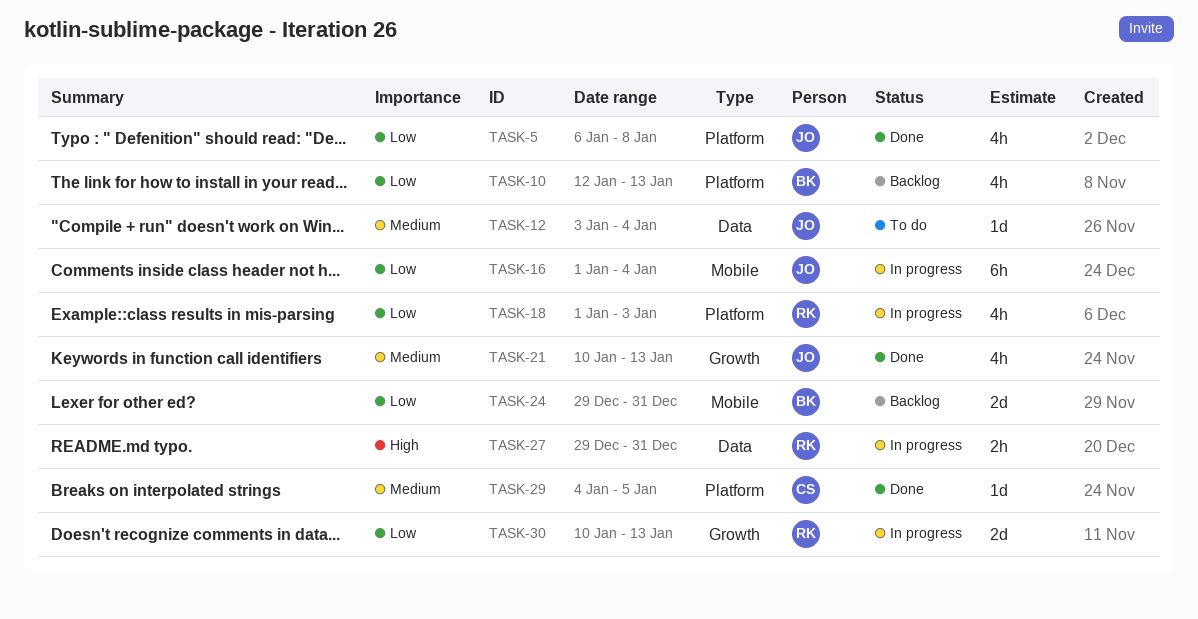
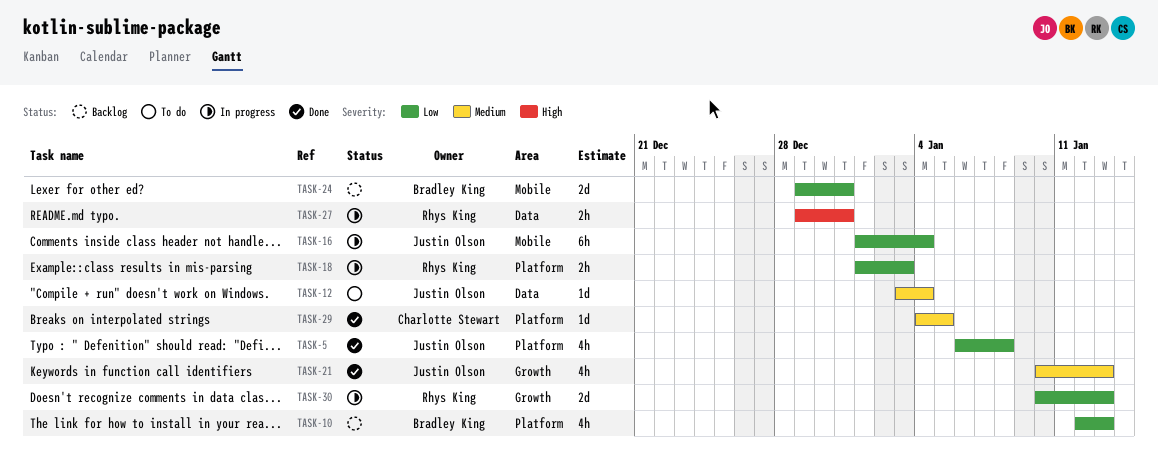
TASK-18, estimate: 4h -> 2h

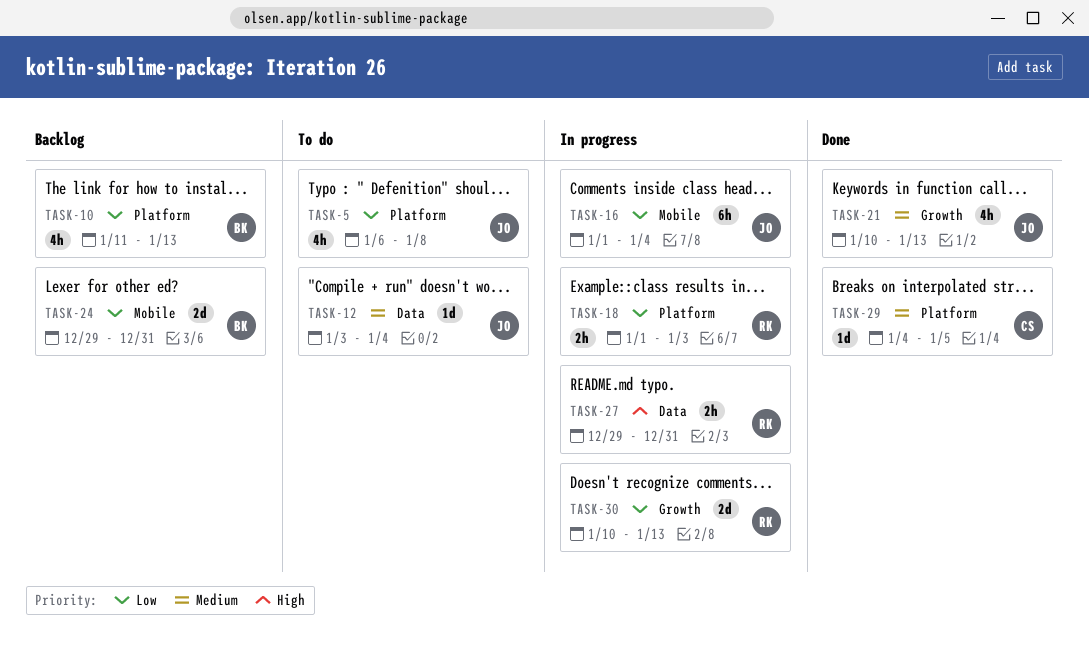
TASK-5, status: Done -> To do
TASK-10, start: Jan 12 -> Jan 11

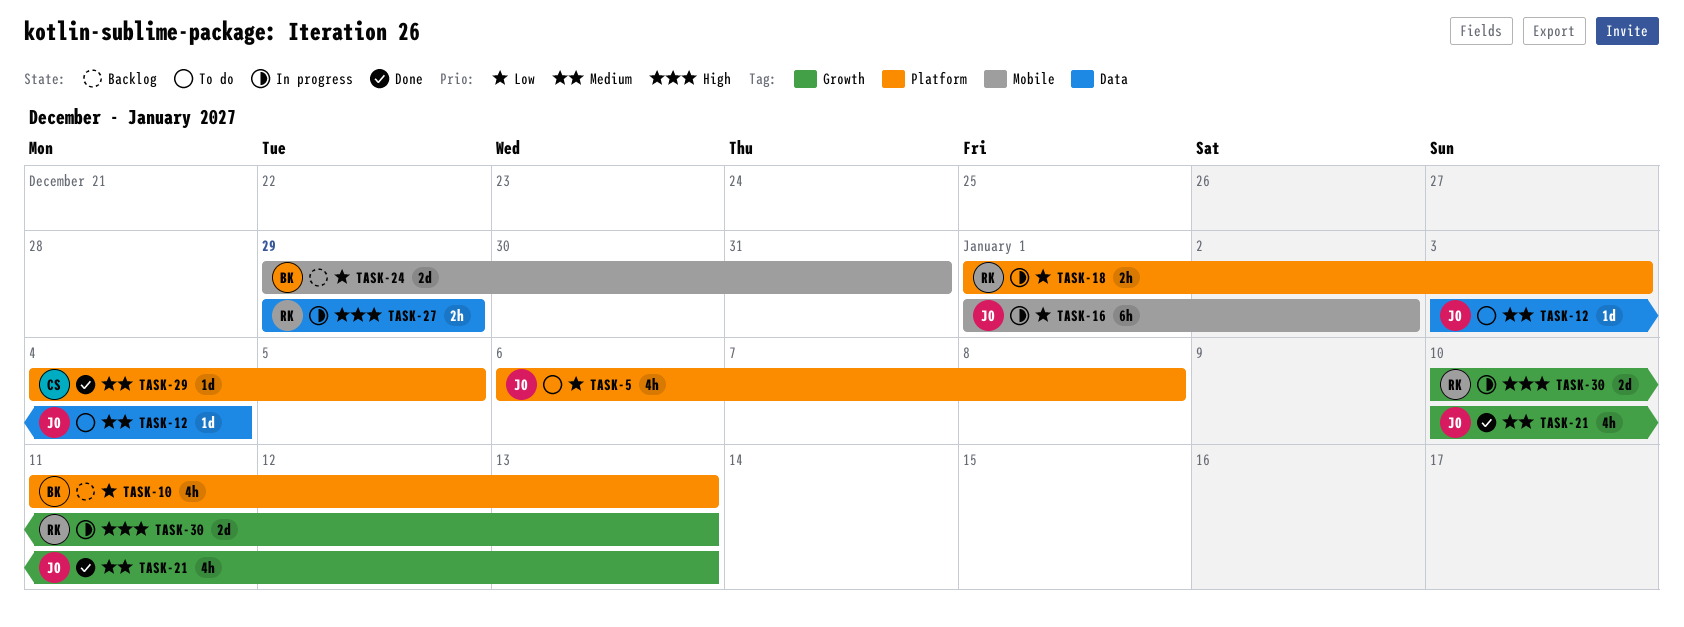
TASK-16, due: Jan 4 -> Jan 2
TASK-27, due: Dec 31 -> Dec 29
TASK-30, priority: Low -> High

